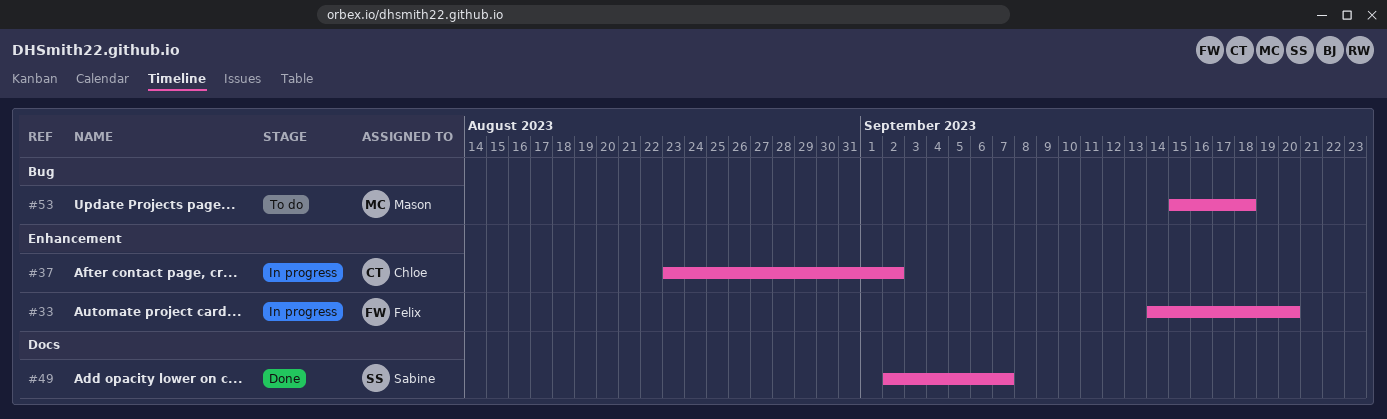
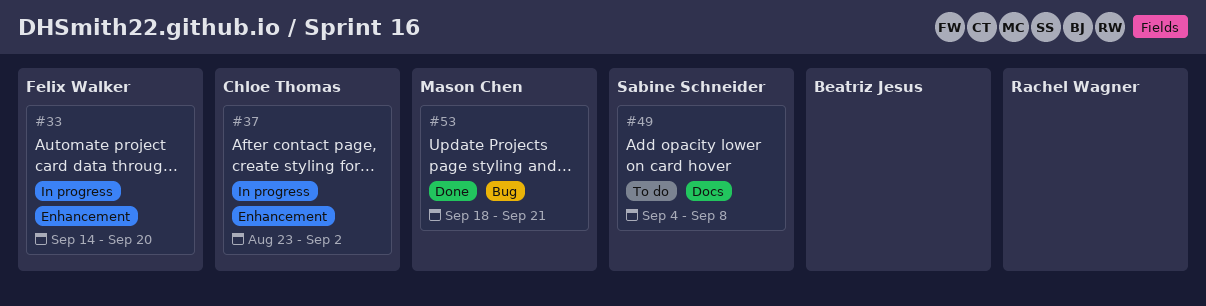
#49, status: Done -> To do
#49, start: Sep 2 -> Sep 4
#49, due: Sep 7 -> Sep 8
#53, status: To do -> Done
#53, start: Sep 15 -> Sep 18
#53, due: Sep 18 -> Sep 21

